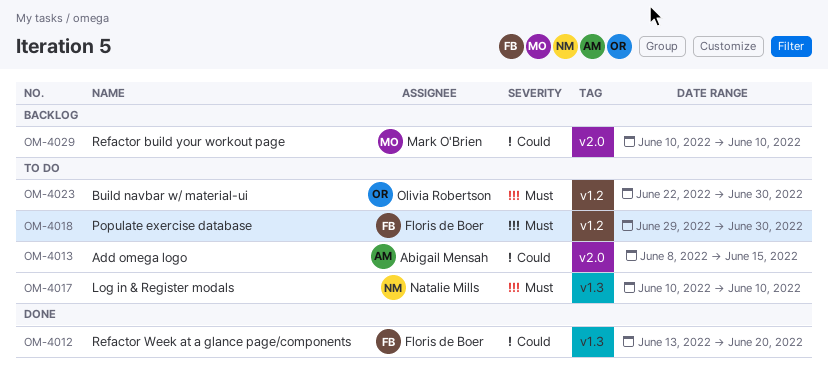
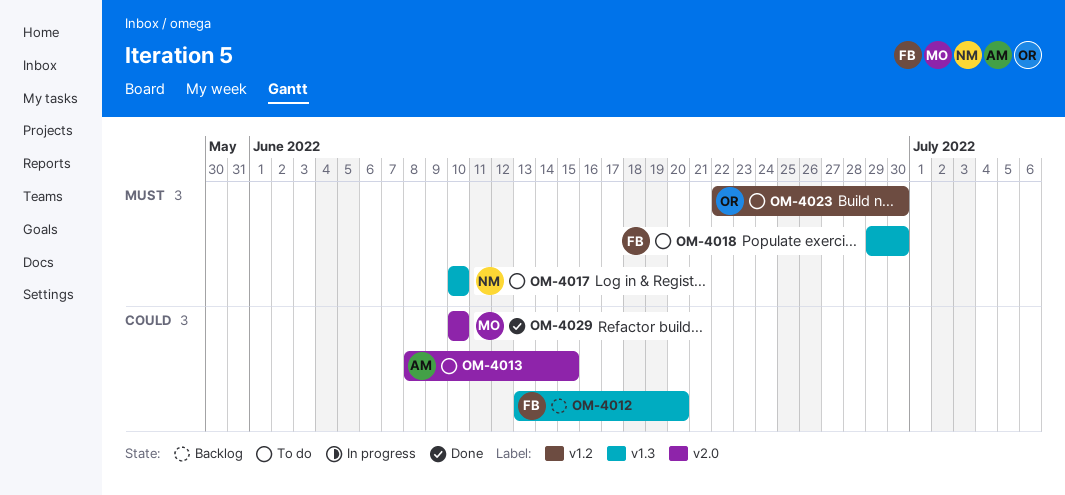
OM-4012, status: Done -> Backlog
OM-4018, label: v1.2 -> v1.3
OM-4029, status: Backlog -> Done

